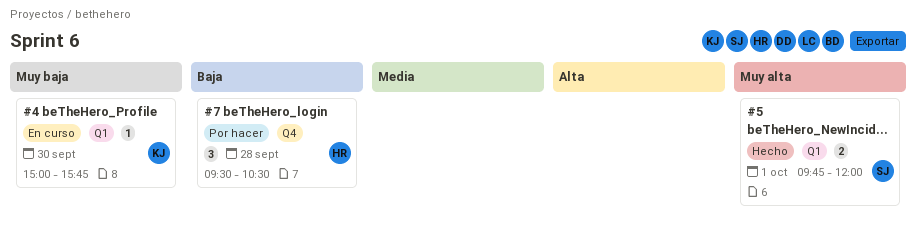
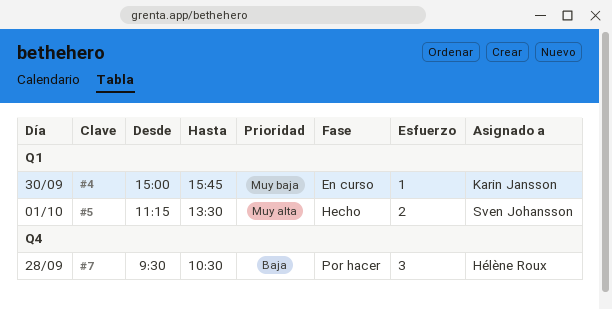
#5, begins: 09:45 -> 11:15
#5, ends: 12:00 -> 13:30

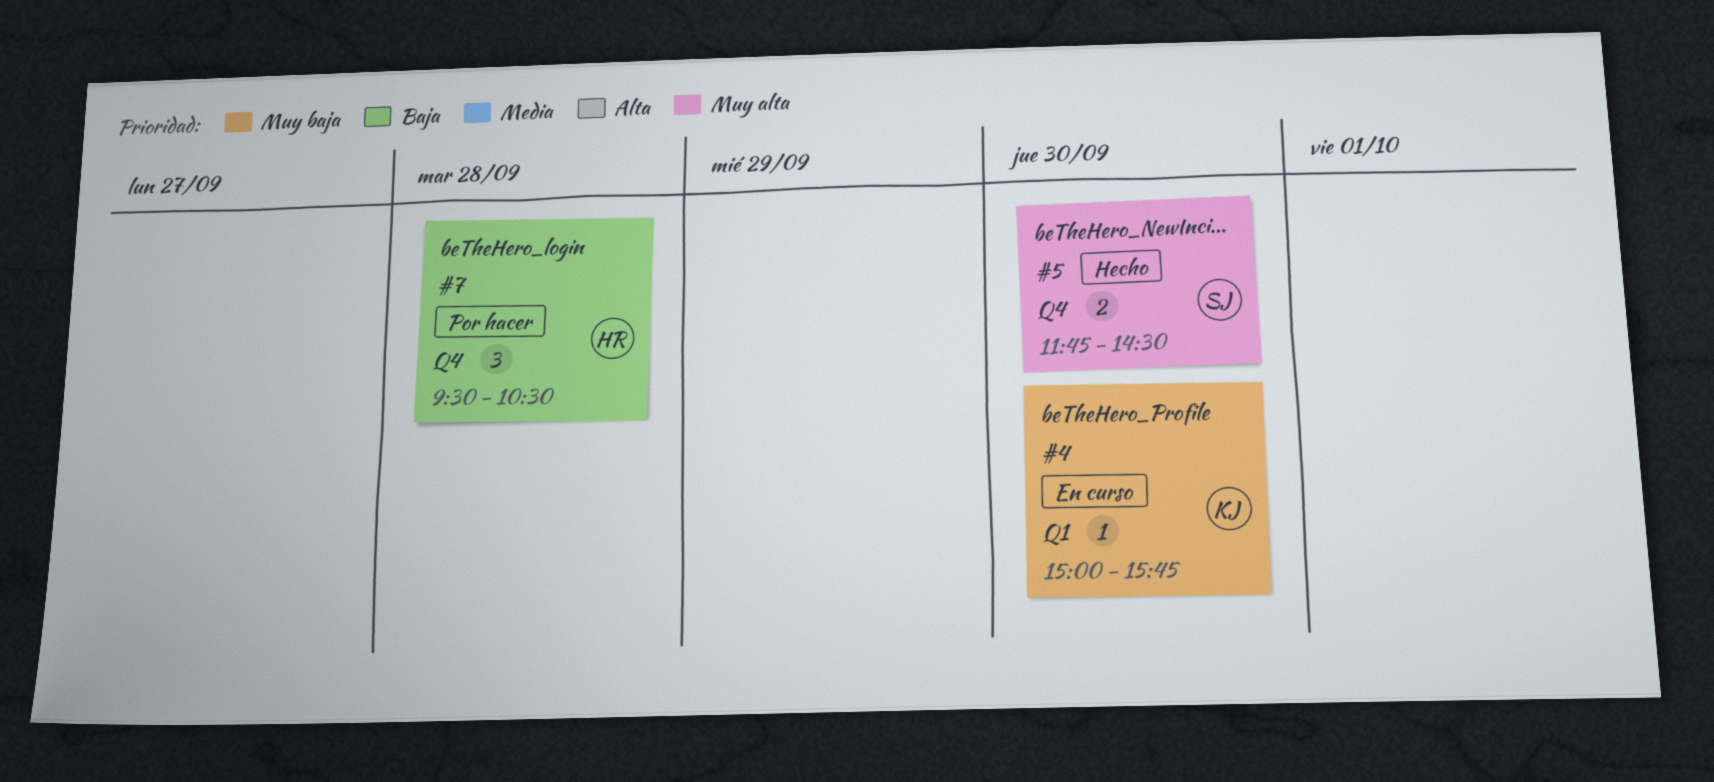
#5, label: Q1 -> Q4
#5, day: Oct 1 -> Sep 30
#5, begins: 11:15 -> 11:45
#5, ends: 13:30 -> 14:30

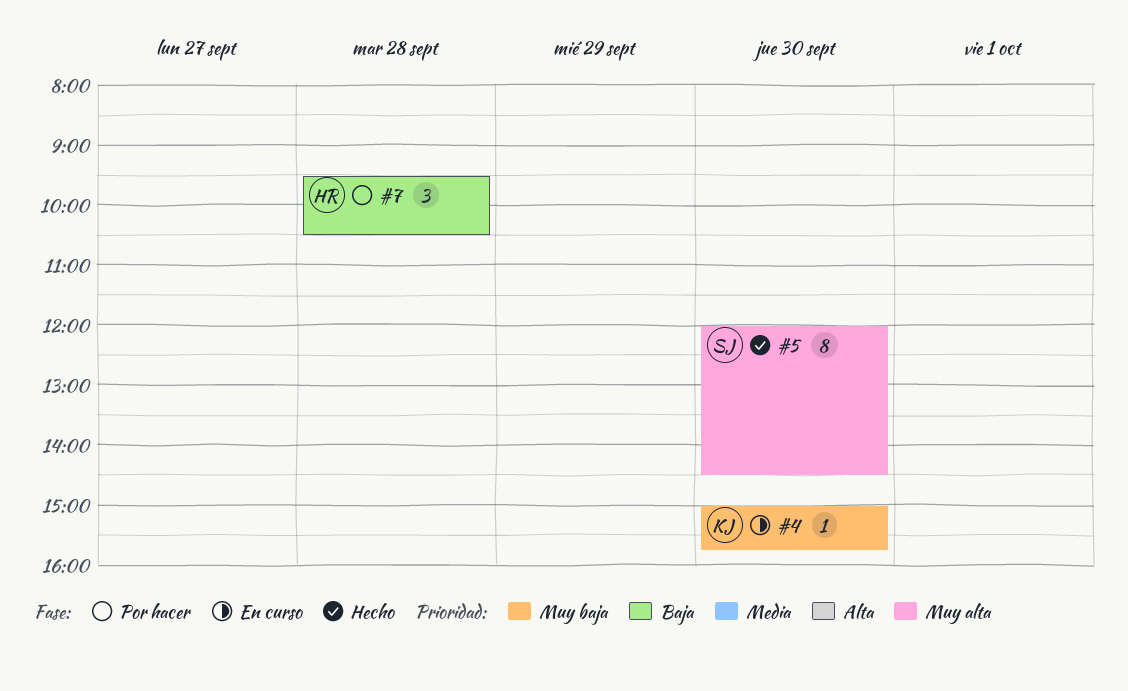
#5, estimate: 2 -> 8
#5, begins: 11:45 -> 12:00

